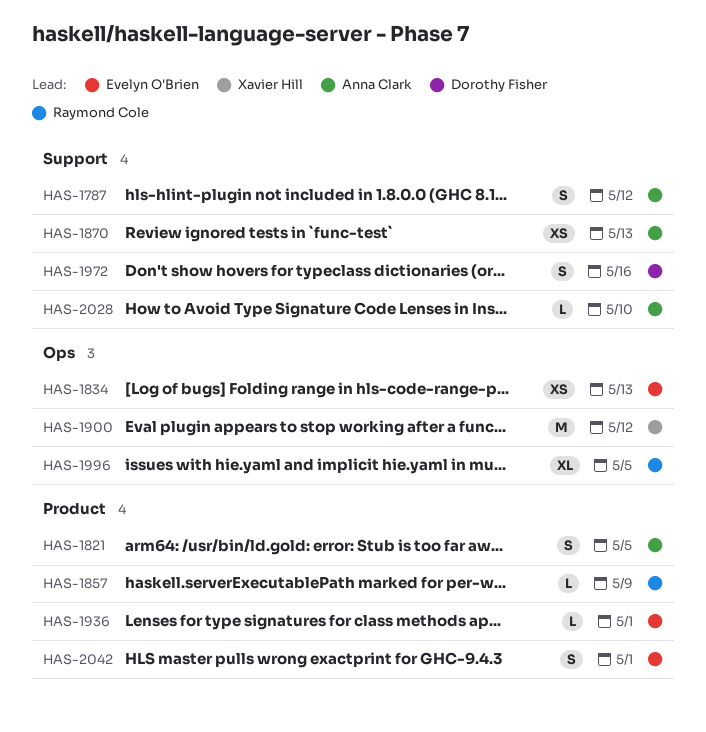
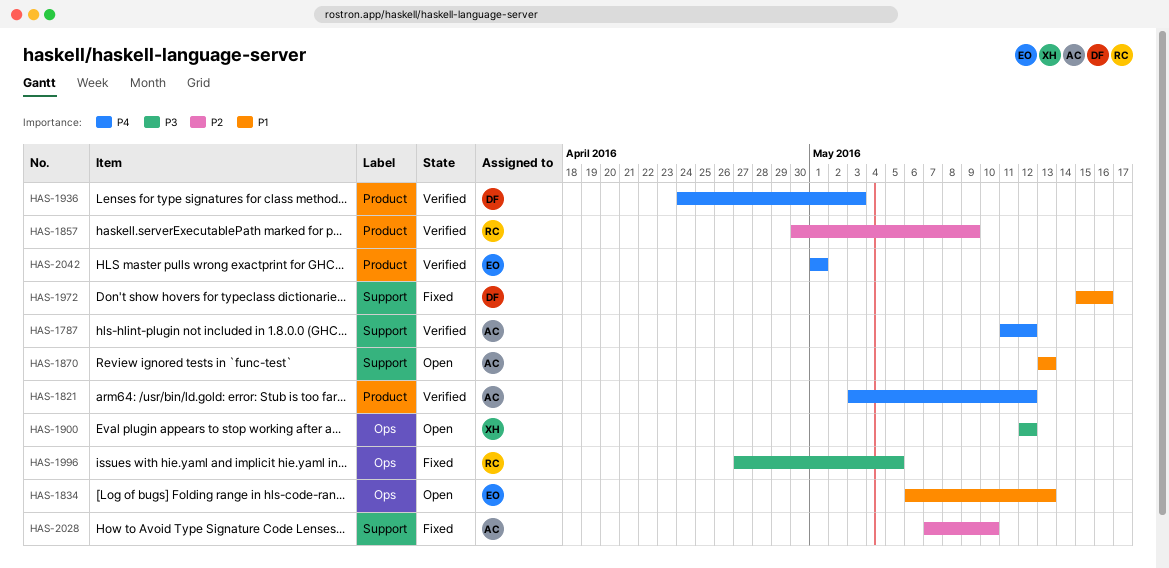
HAS-1821, due: May 5 -> May 12
HAS-1936, owner: Evelyn O'Brien -> Dorothy Fisher
HAS-1936, due: May 1 -> May 3

